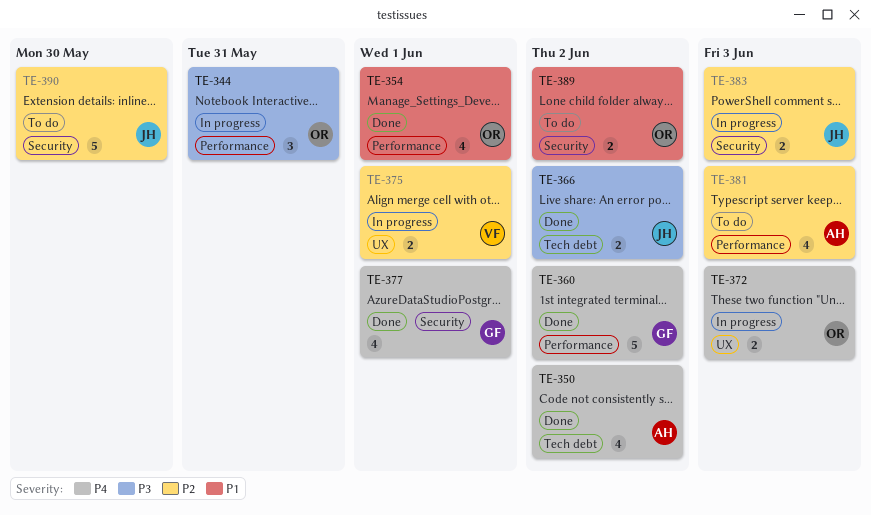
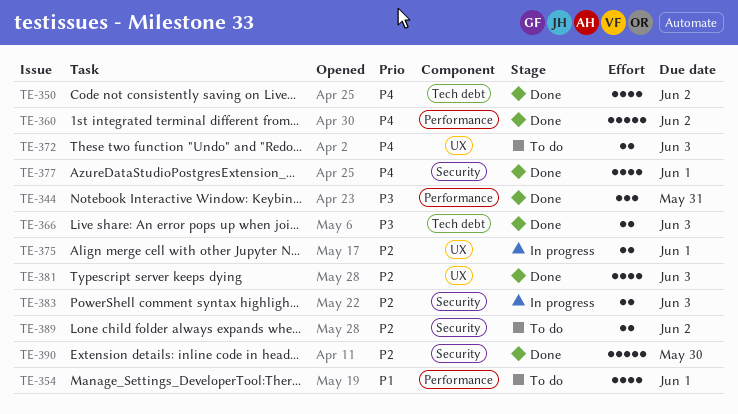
TE-344, status: In progress -> Done
TE-354, status: Done -> To do
TE-366, due: Jun 2 -> Jun 3
TE-372, status: In progress -> To do
TE-381, status: To do -> Done
TE-381, label: Performance -> UX
TE-389, priority: P1 -> P2
TE-390, status: To do -> Done

